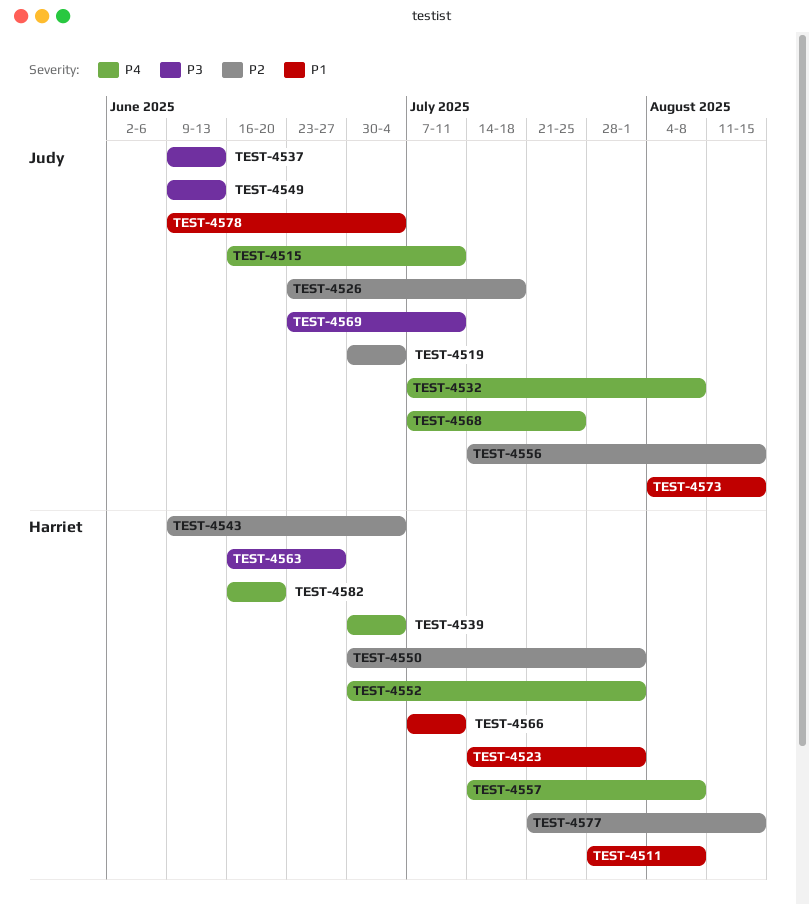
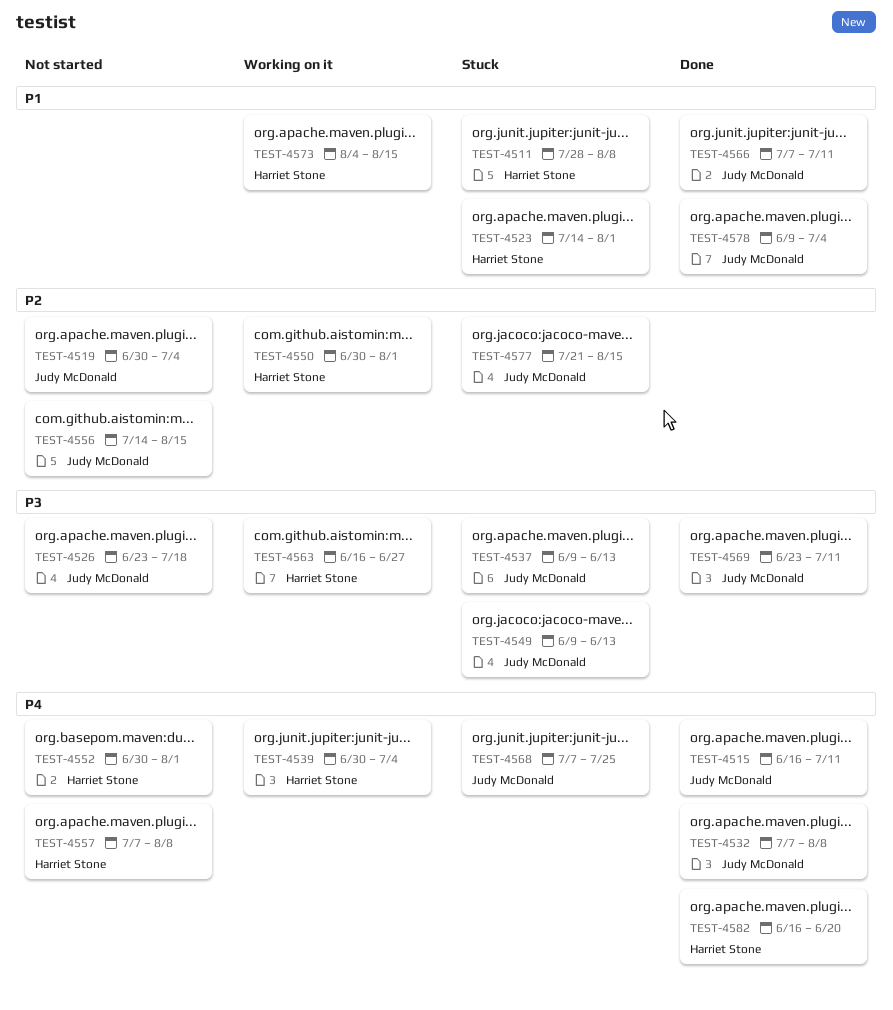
TEST-4526, priority: P2 -> P3
TEST-4543: present -> none
TEST-4557, start: Jul 14 -> Jul 7
TEST-4566, owner: Harriet Stone -> Judy McDonald
TEST-4573, owner: Judy McDonald -> Harriet Stone
TEST-4577, owner: Harriet Stone -> Judy McDonald

